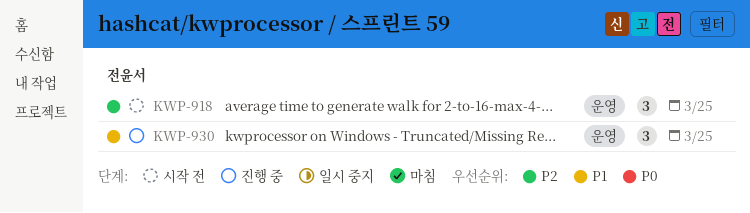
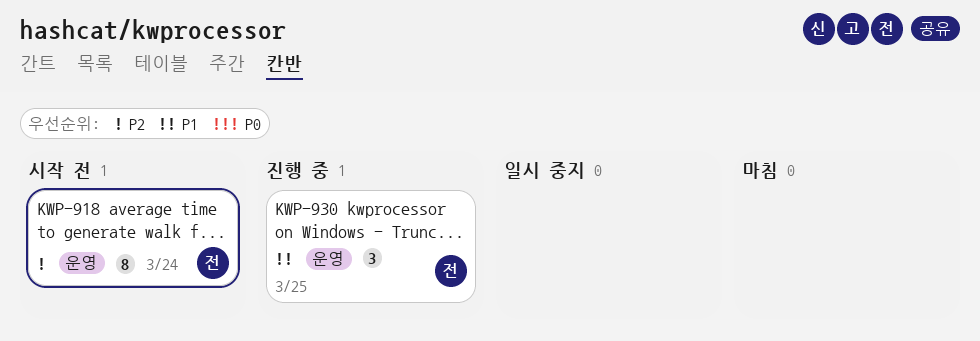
KWP-918, estimate: 3 -> 8
KWP-918, due: Mar 25 -> Mar 24

